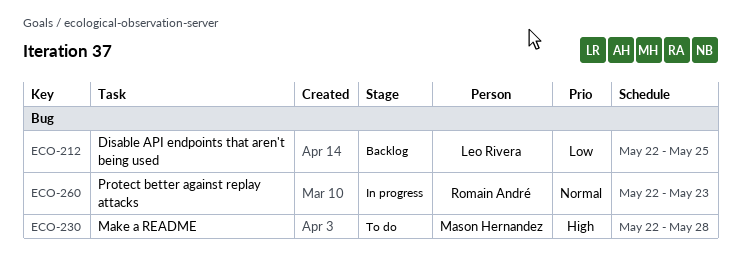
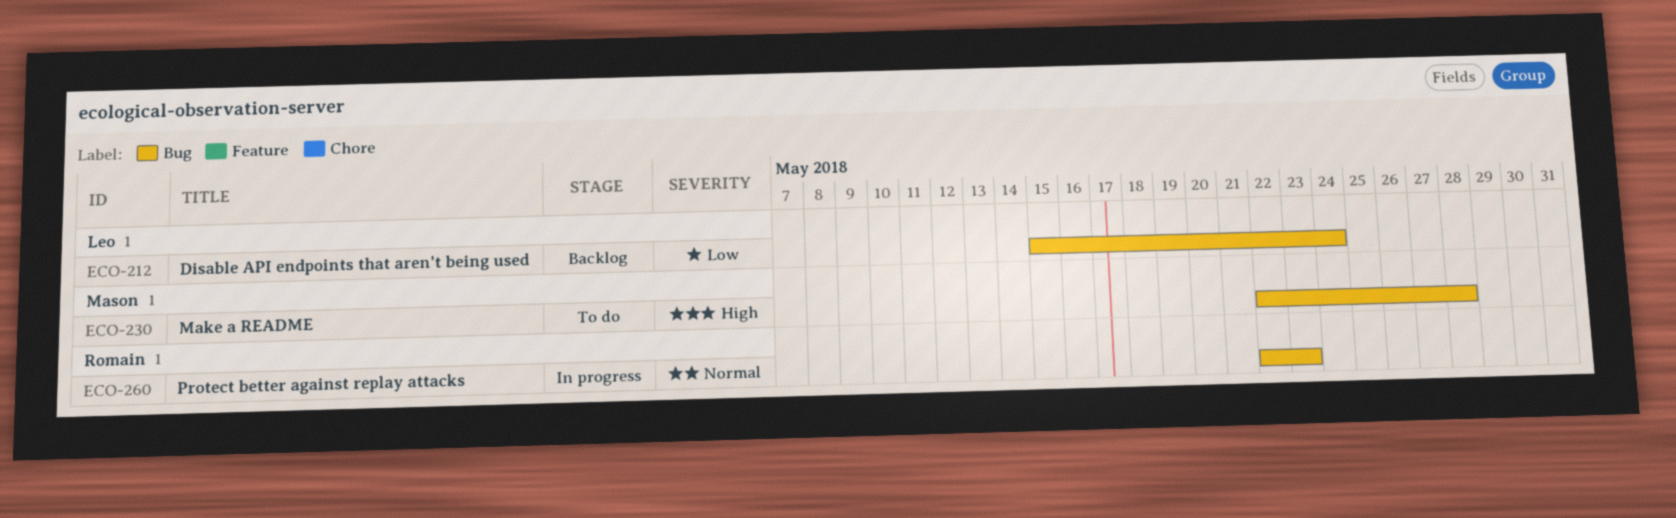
ECO-212, start: May 22 -> May 15
ECO-212, due: May 25 -> May 24

